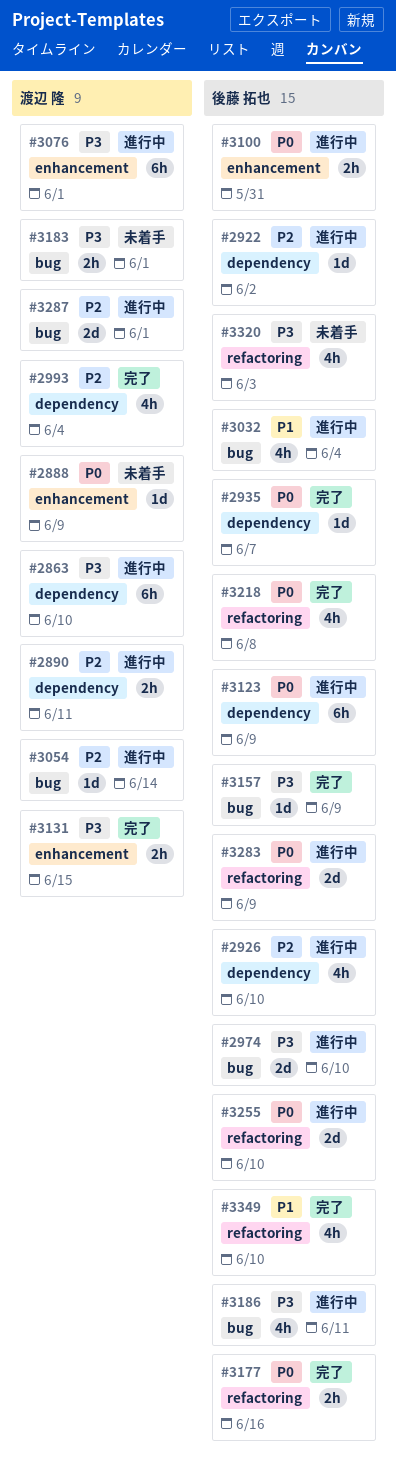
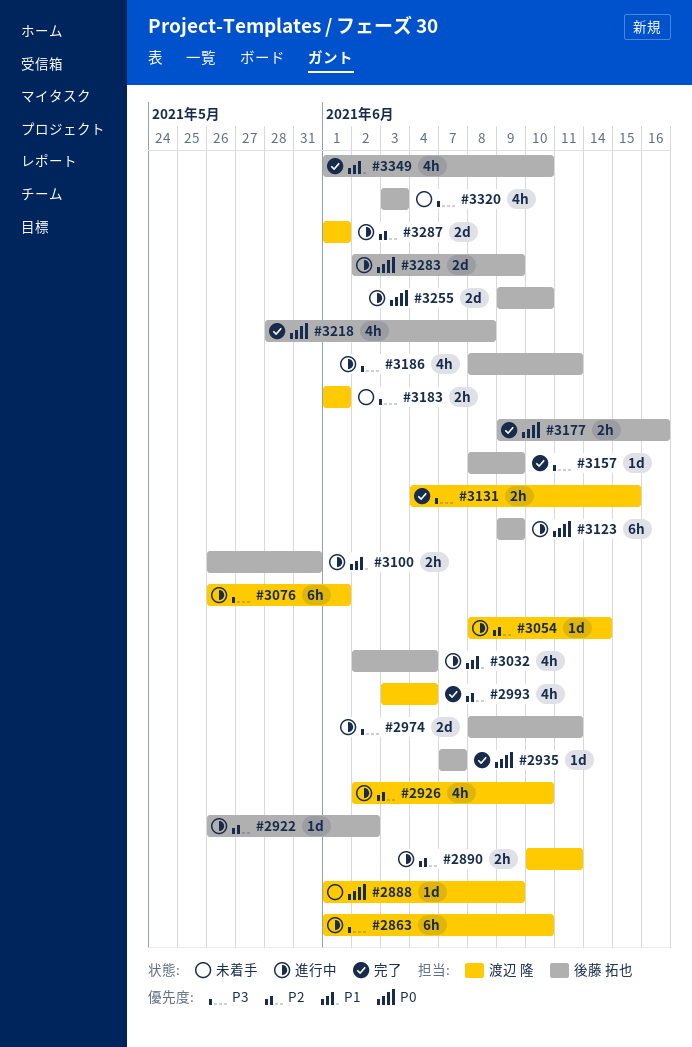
#2926, owner: 後藤 拓也 -> 渡辺 隆
#2974, due: Jun 10 -> Jun 11
#3100, priority: P0 -> P1

